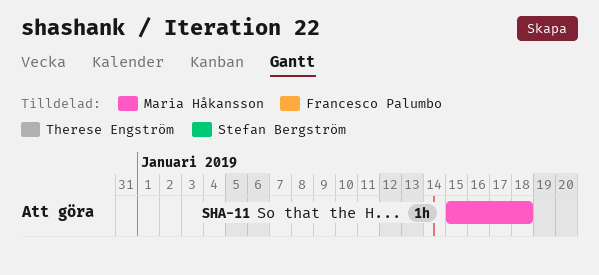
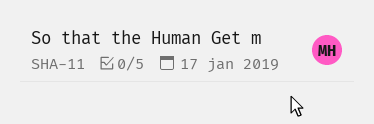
SHA-11, due: Jan 18 -> Jan 17

